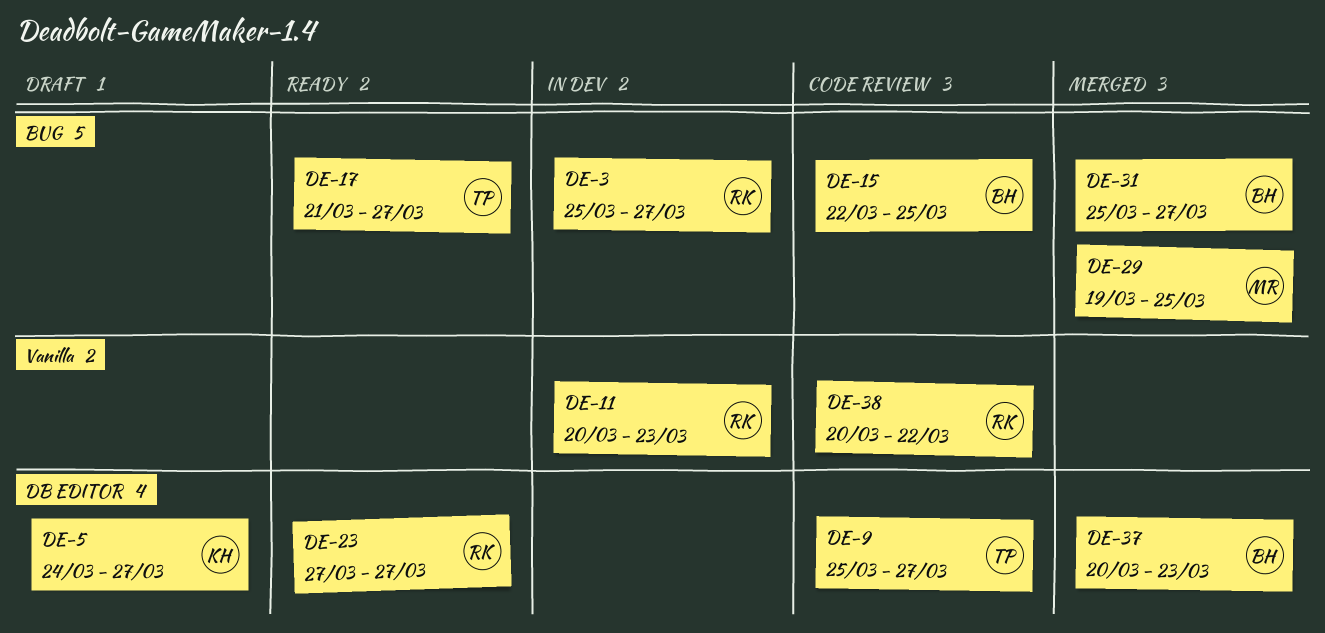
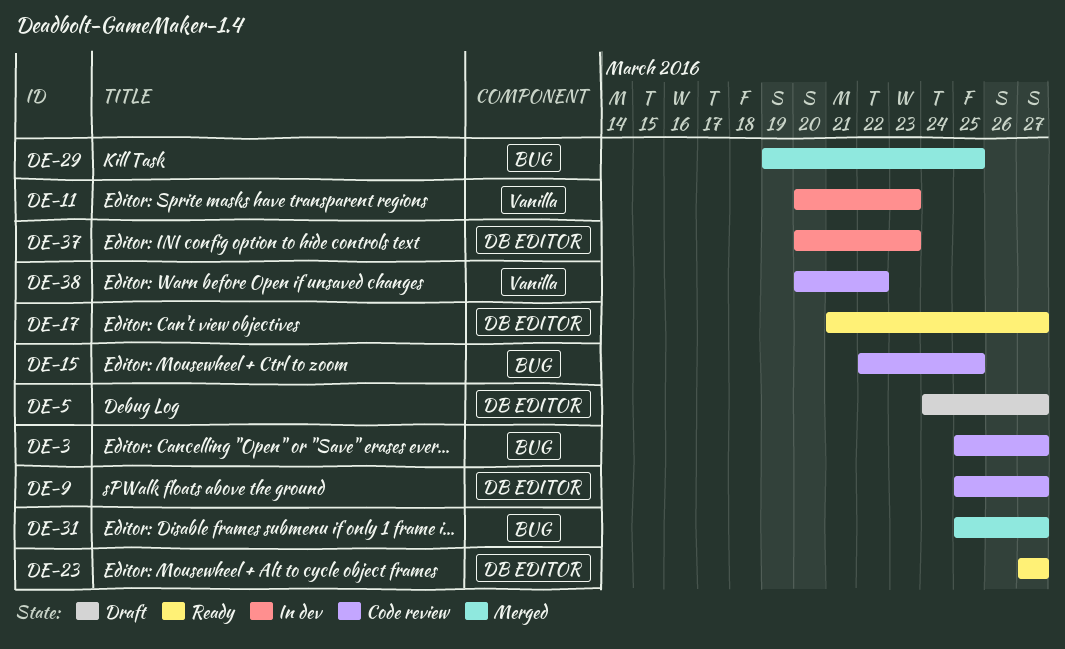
DE-3, status: In dev -> Code review
DE-17, label: BUG -> DB EDITOR
DE-37, status: Merged -> In dev

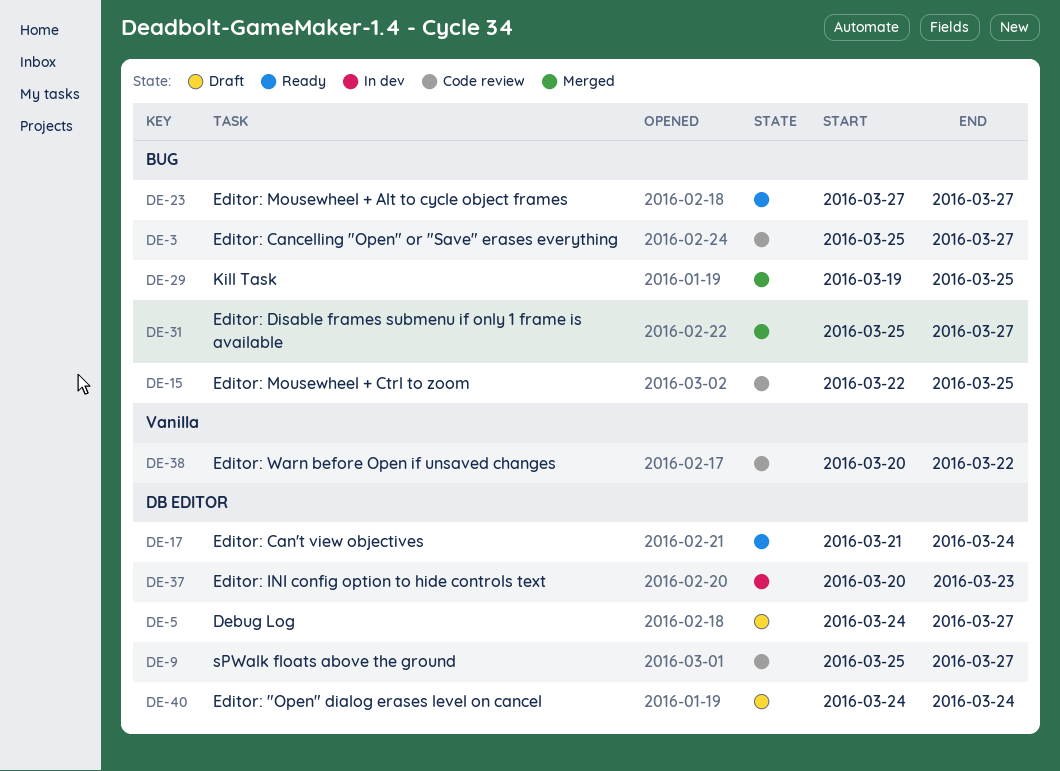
DE-11: present -> none
DE-17, due: Mar 27 -> Mar 24
DE-23, label: DB EDITOR -> BUG
DE-40: none -> present

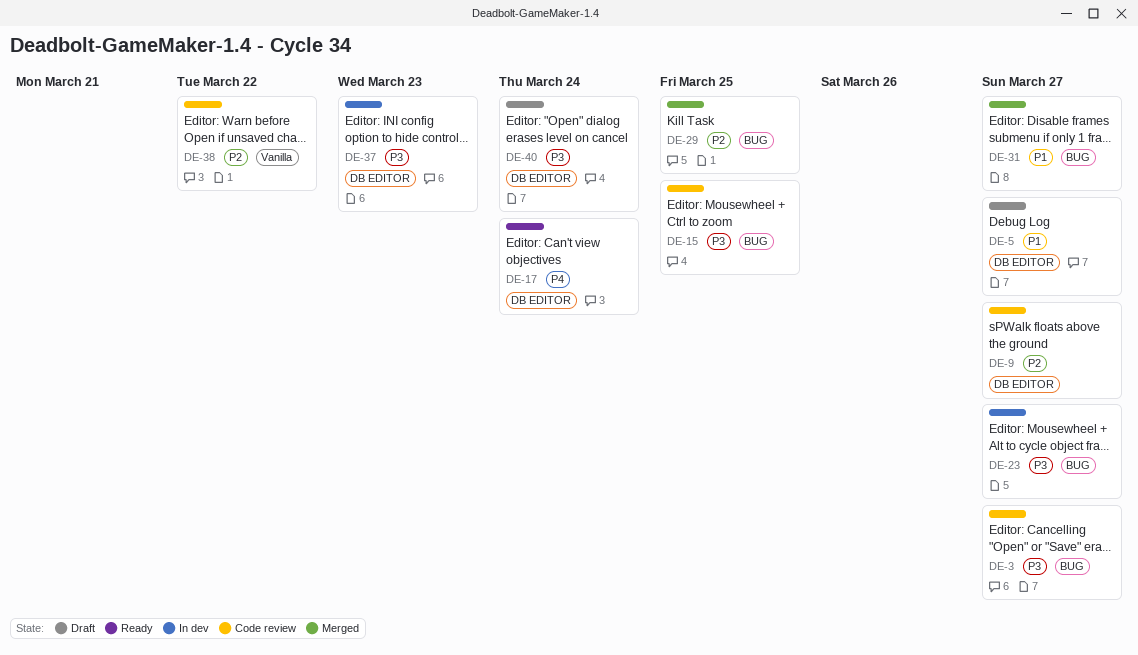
DE-23, status: Ready -> In dev

